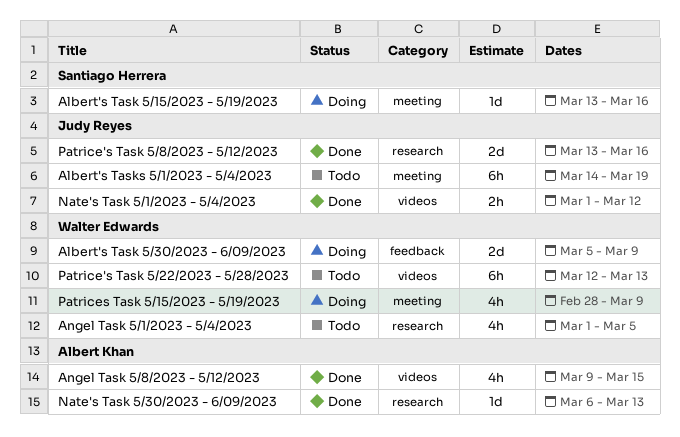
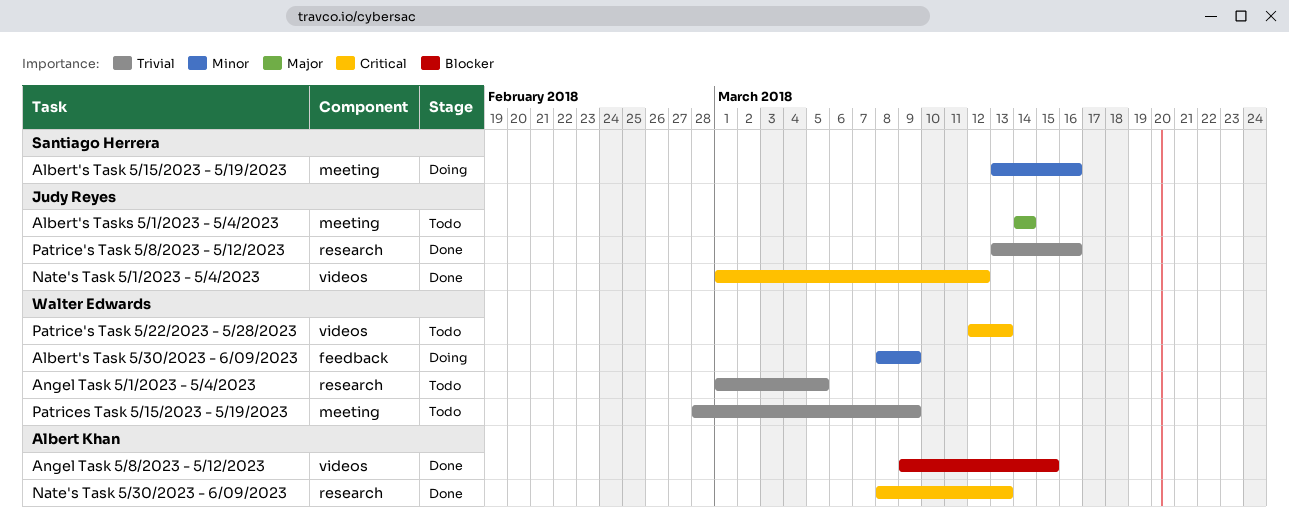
Albert's Task 5/30/2023 - 6/09/2023, start: Mar 5 -> Mar 8
Albert's Tasks 5/1/2023 - 5/4/2023, due: Mar 19 -> Mar 14
Nate's Task 5/30/2023 - 6/09/2023, start: Mar 6 -> Mar 8
Patrices Task 5/15/2023 - 5/19/2023, status: Doing -> Todo

